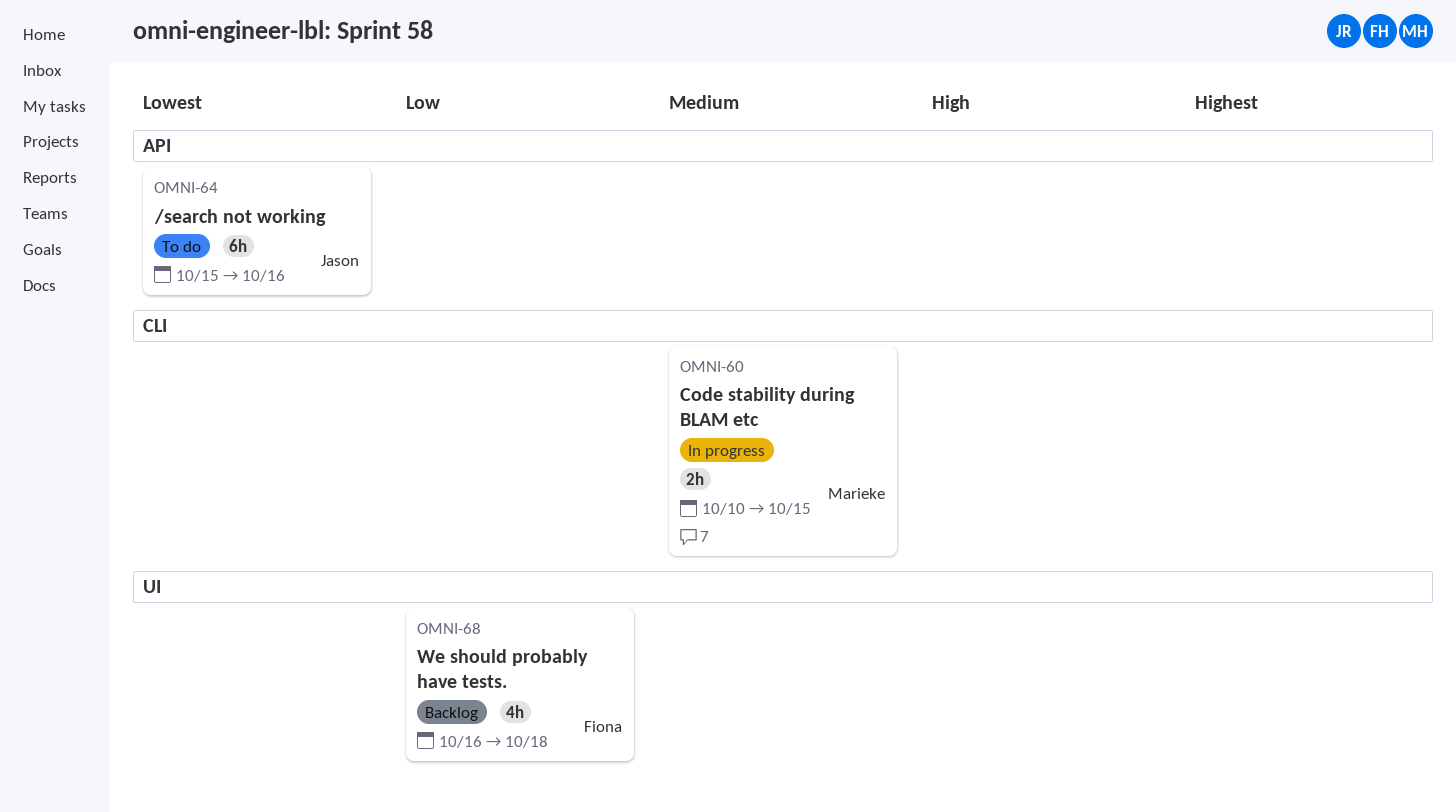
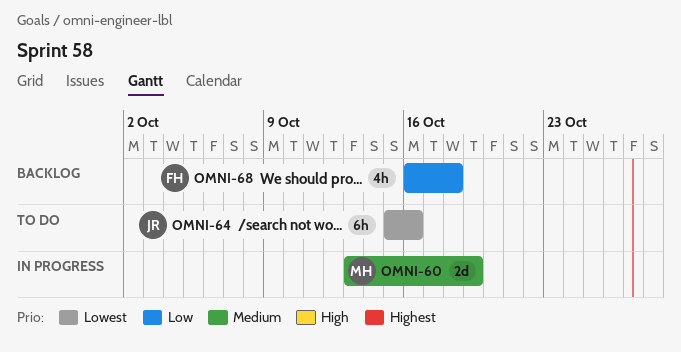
OMNI-60, estimate: 2h -> 2d
OMNI-60, start: Oct 10 -> Oct 13
OMNI-60, due: Oct 15 -> Oct 19

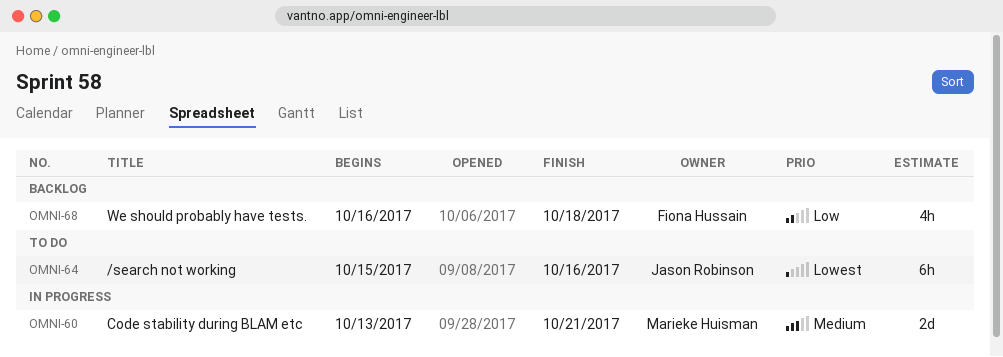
OMNI-60, due: Oct 19 -> Oct 21

